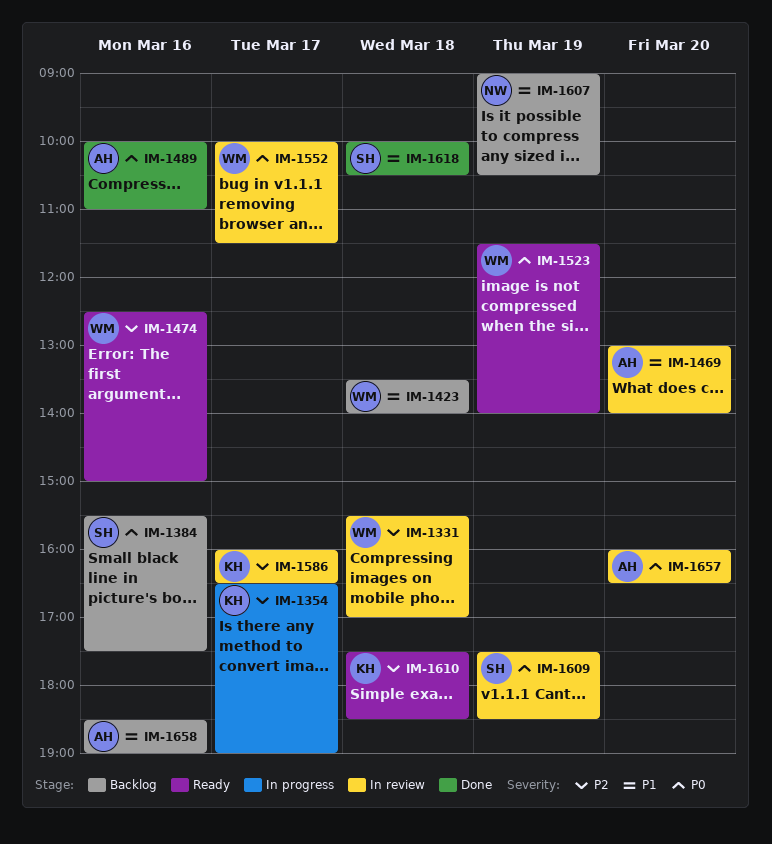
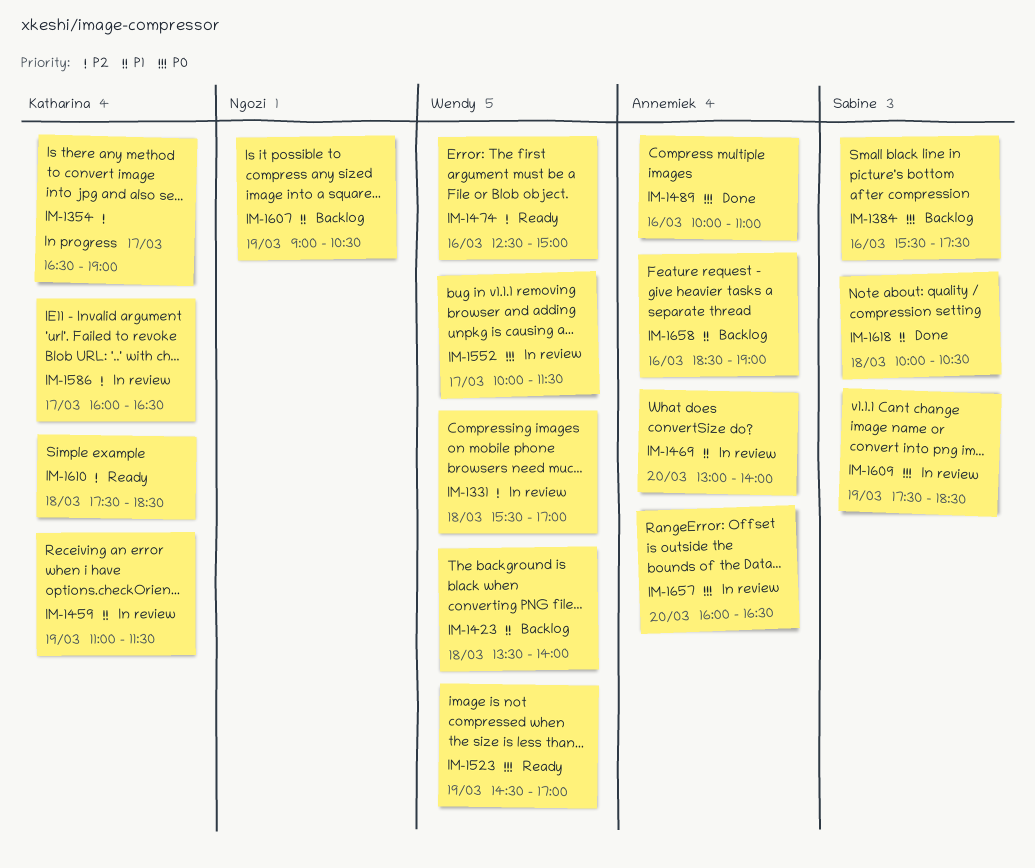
IM-1459: none -> present
IM-1523, begins: 11:30 -> 14:30
IM-1523, ends: 14:00 -> 17:00

